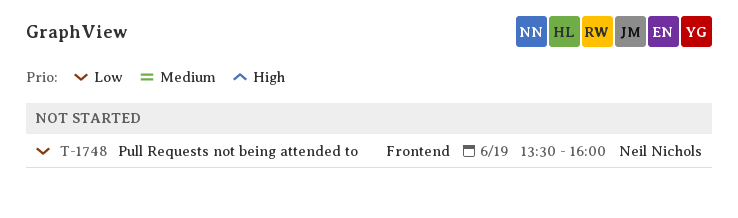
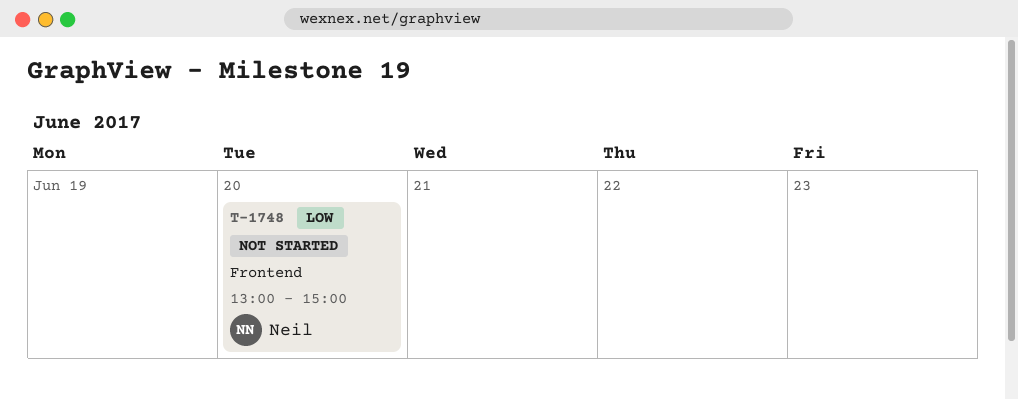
T-1748, day: Jun 19 -> Jun 20
T-1748, begins: 13:30 -> 13:00
T-1748, ends: 16:00 -> 15:00

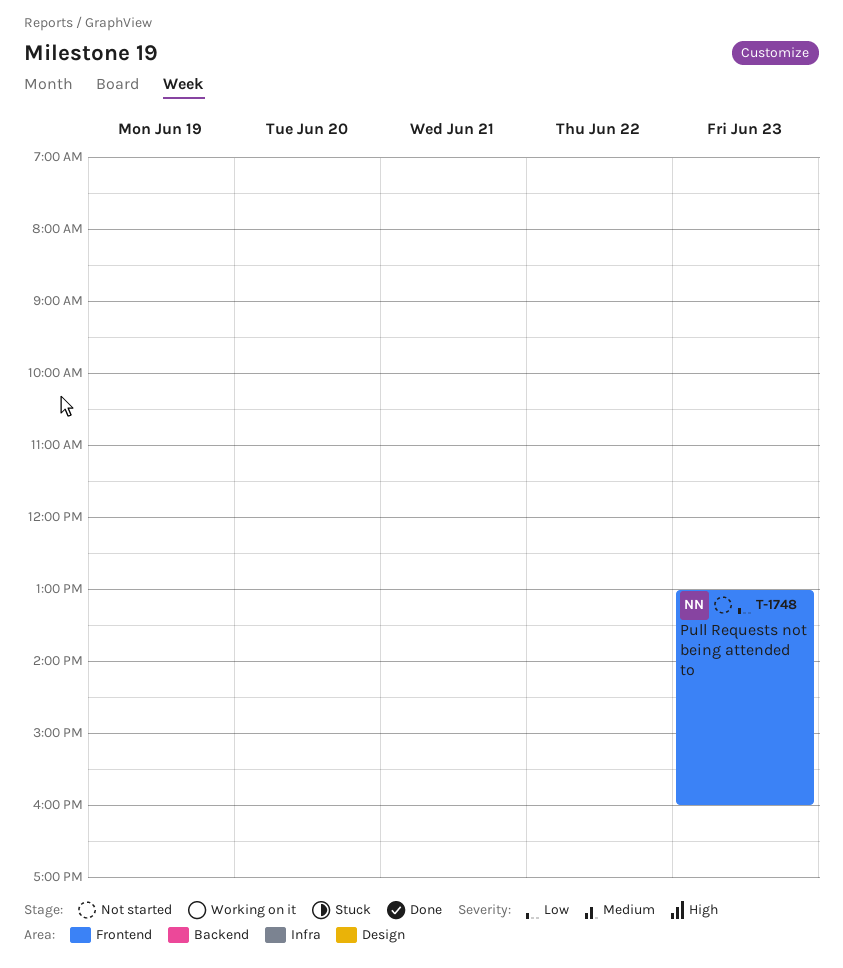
T-1748, day: Jun 20 -> Jun 23
T-1748, ends: 15:00 -> 16:00

